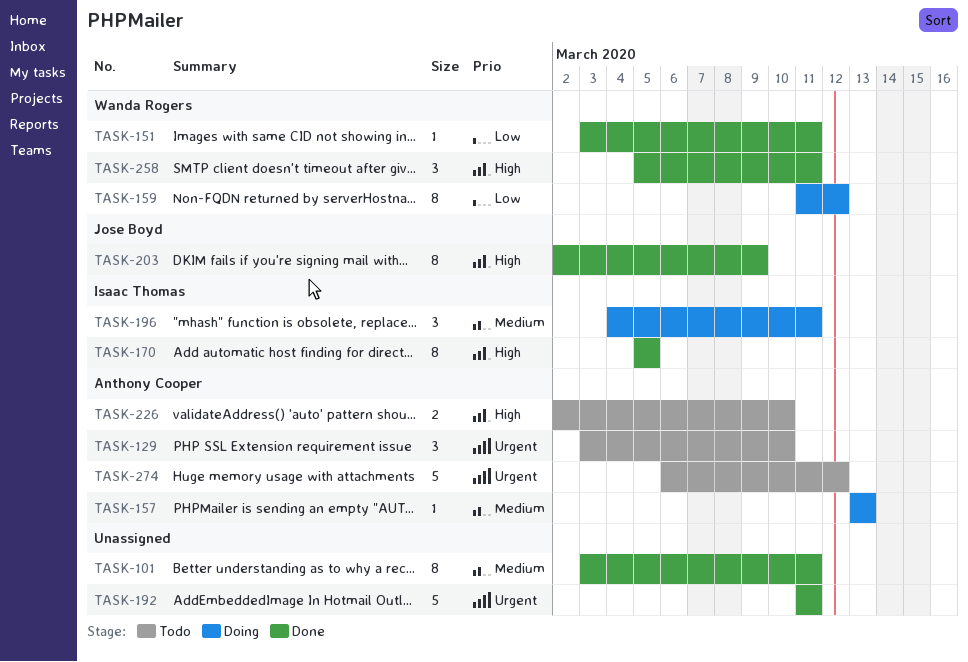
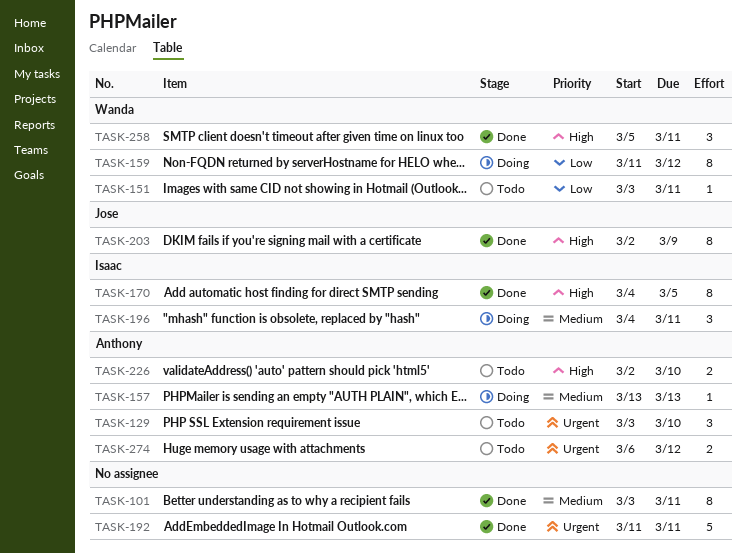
TASK-151, status: Done -> Todo
TASK-170, start: Mar 5 -> Mar 4
TASK-274, estimate: 5 -> 2

